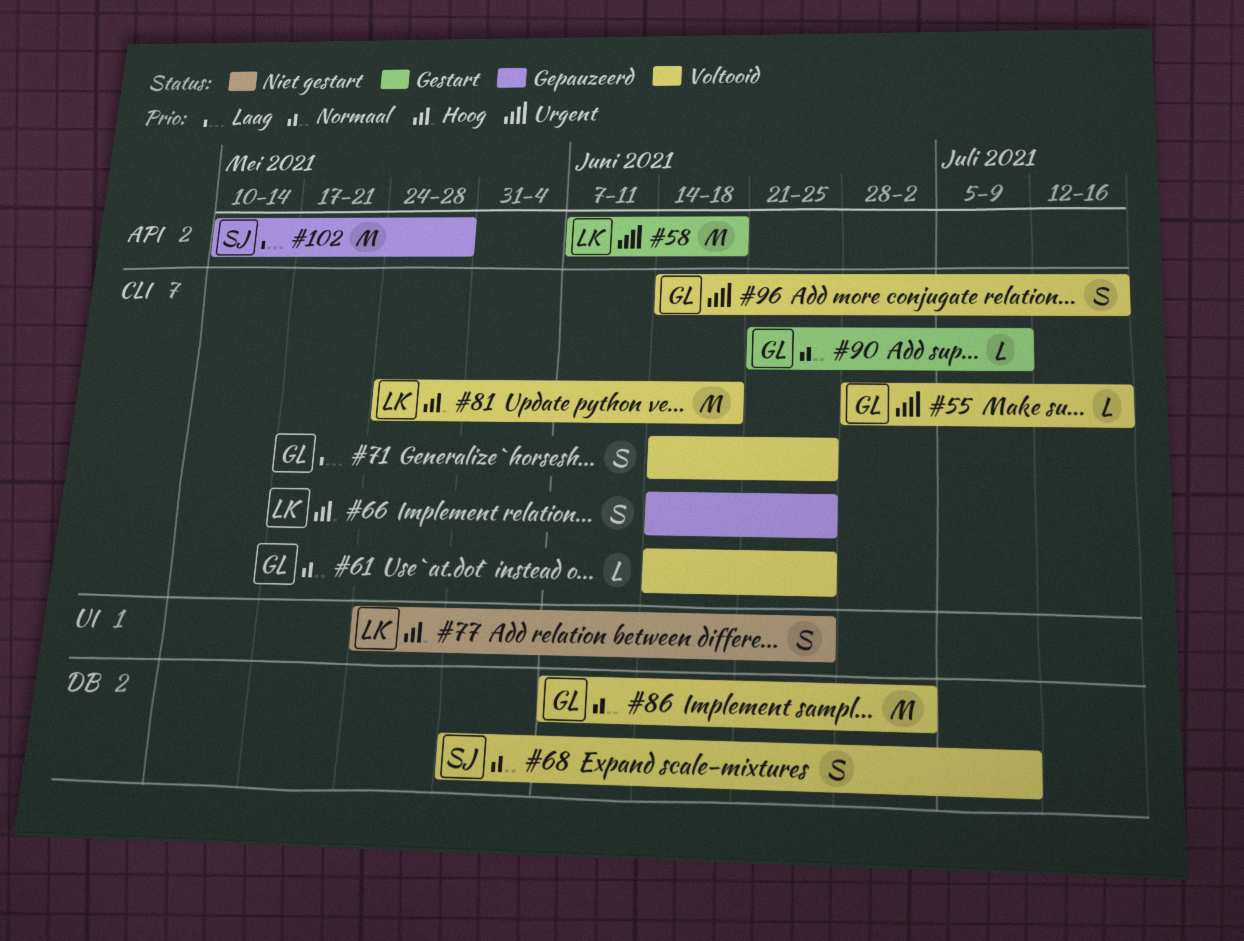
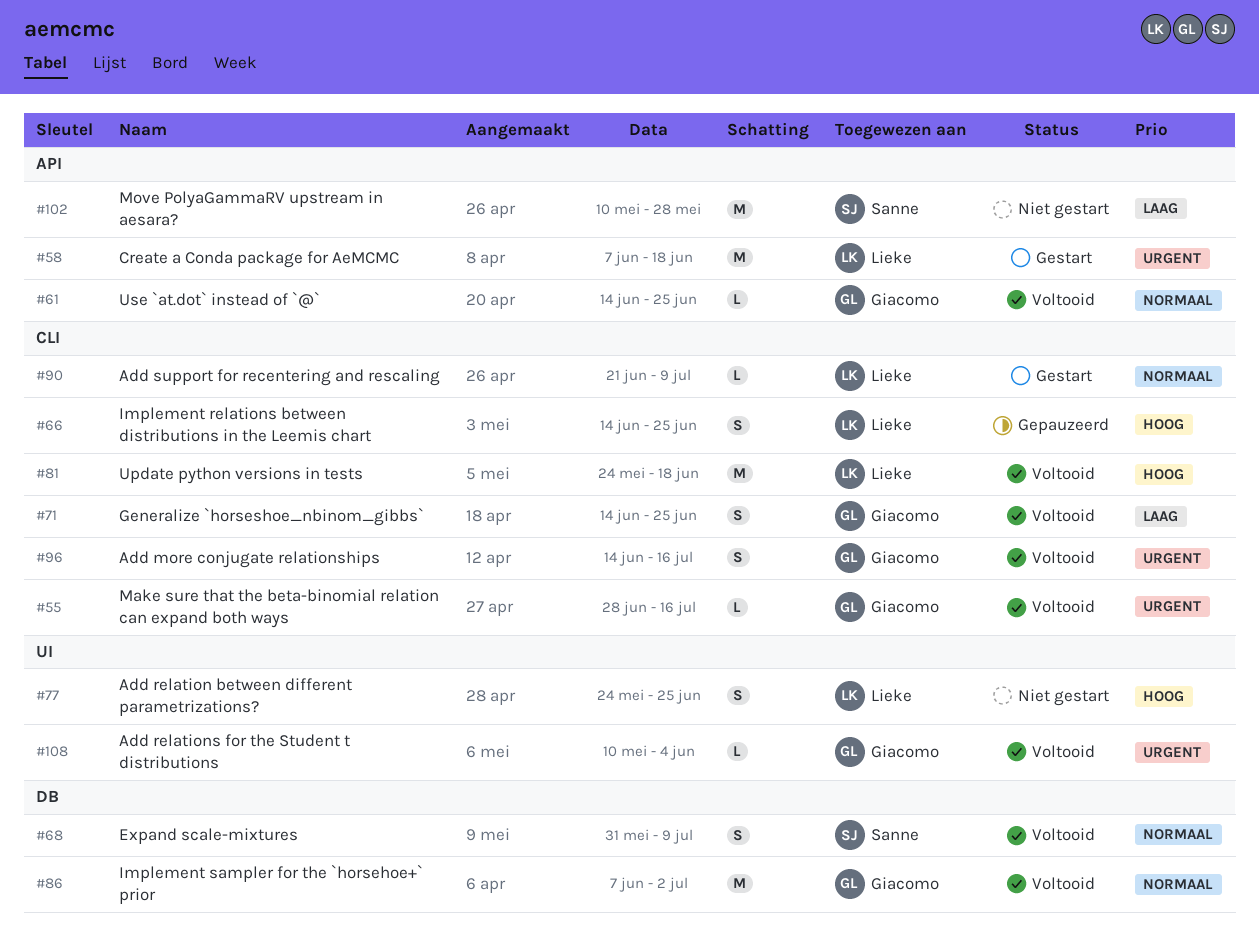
#61, label: CLI -> API
#90, owner: Giacomo -> Lieke
#102, status: Gepauzeerd -> Niet gestart
#108: none -> present

